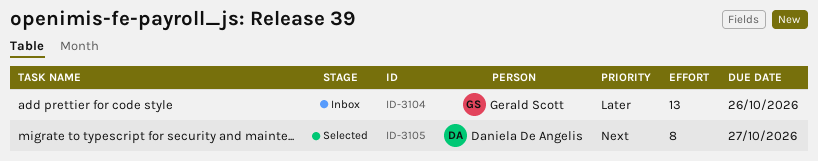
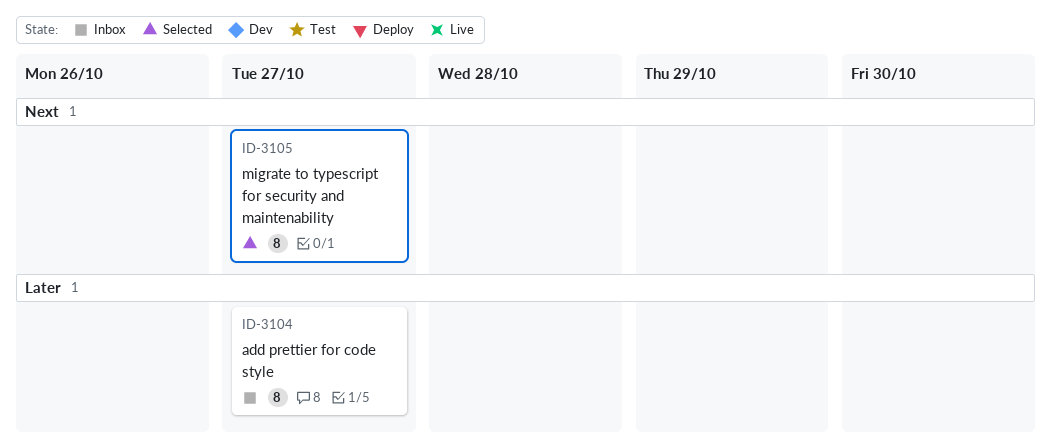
ID-3104, estimate: 13 -> 8
ID-3104, due: Oct 26 -> Oct 27

